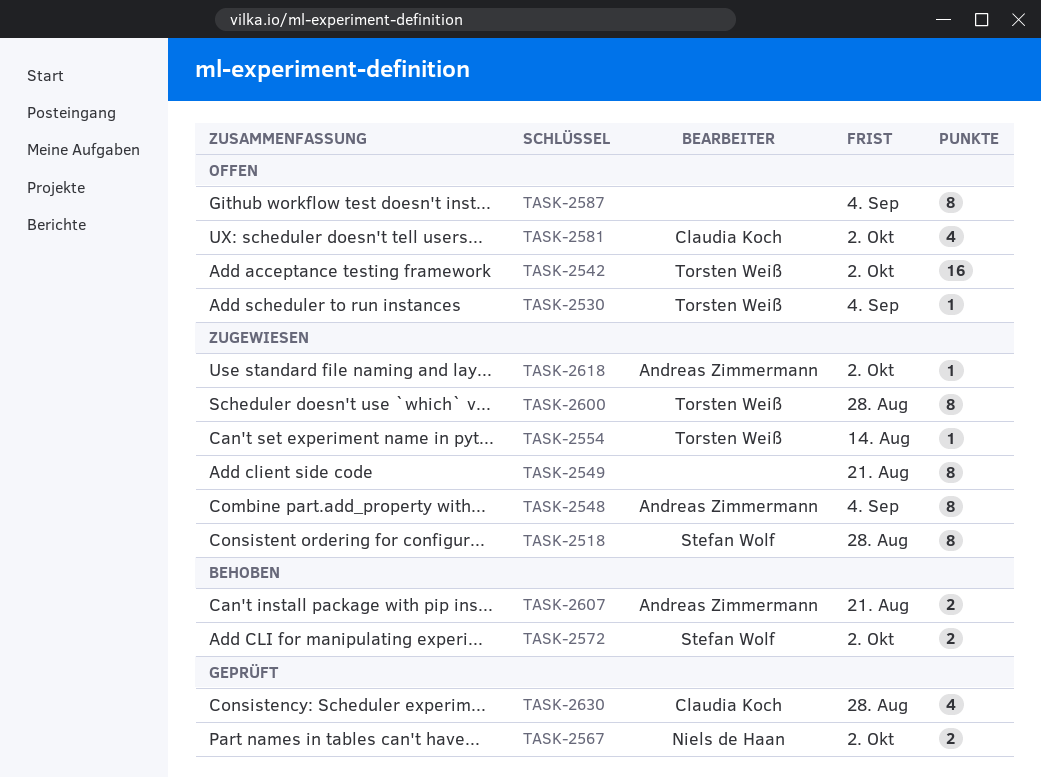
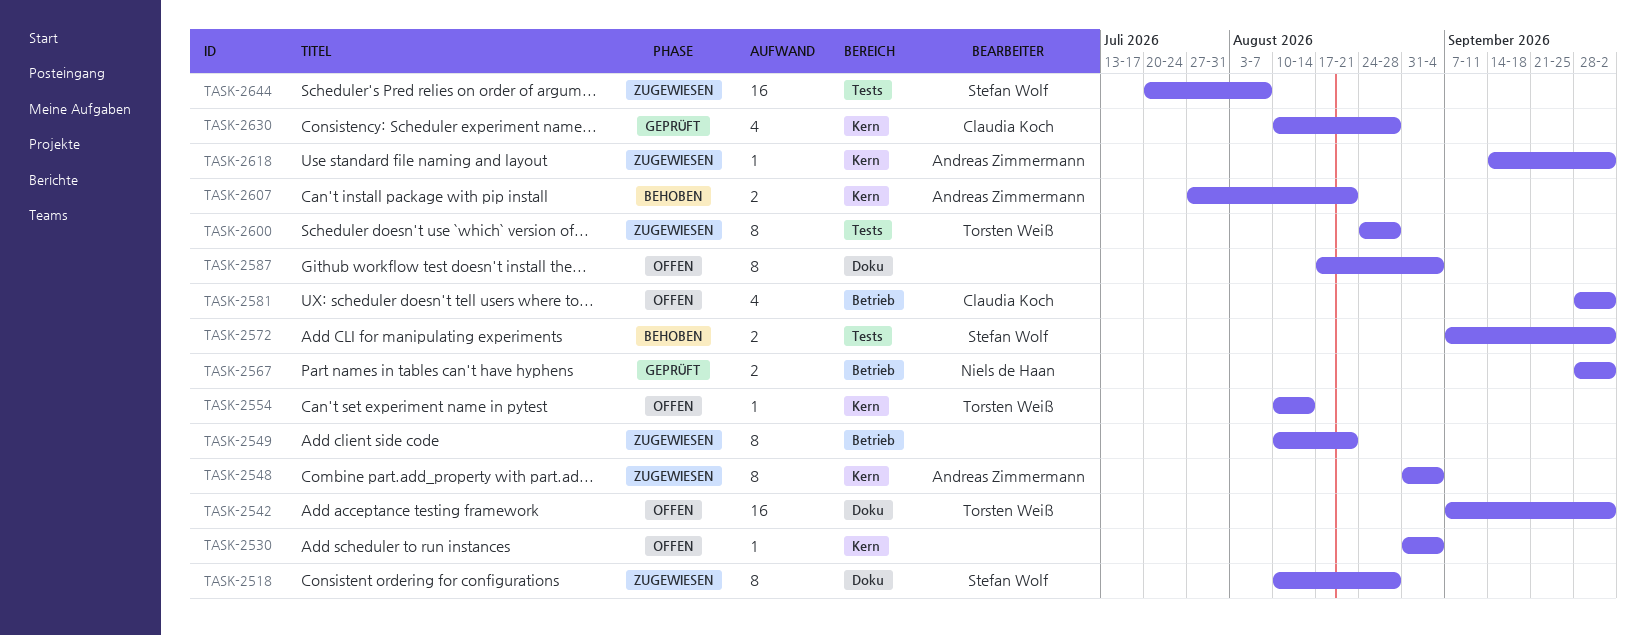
TASK-2530, owner: Torsten Weiß -> none
TASK-2554, status: Zugewiesen -> Offen
TASK-2644: none -> present

